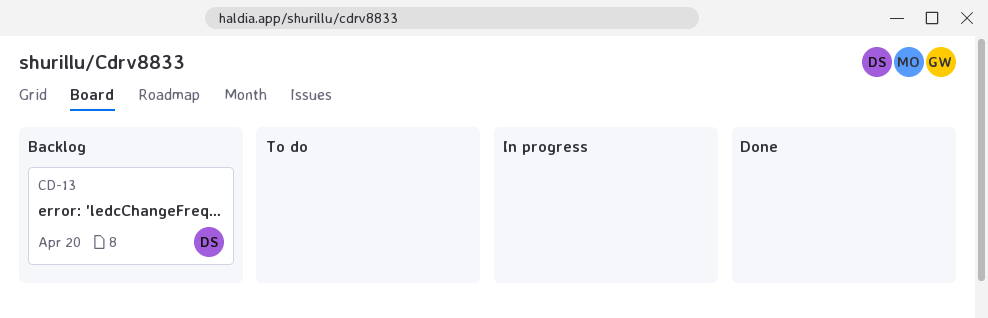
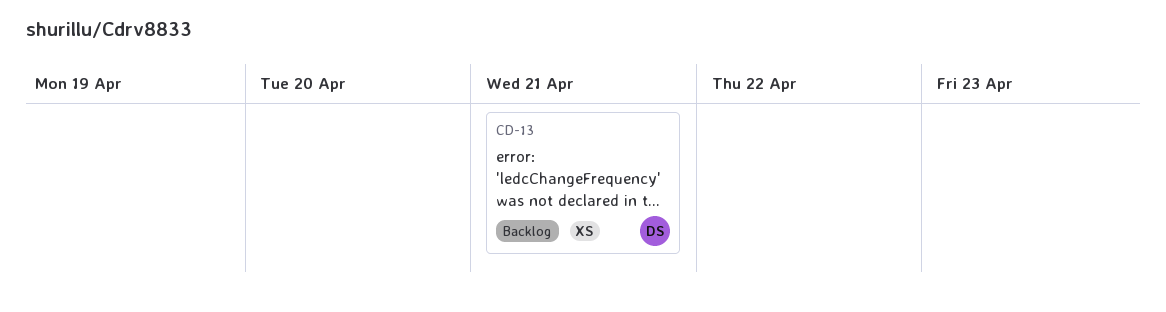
CD-13, due: Apr 20 -> Apr 21

